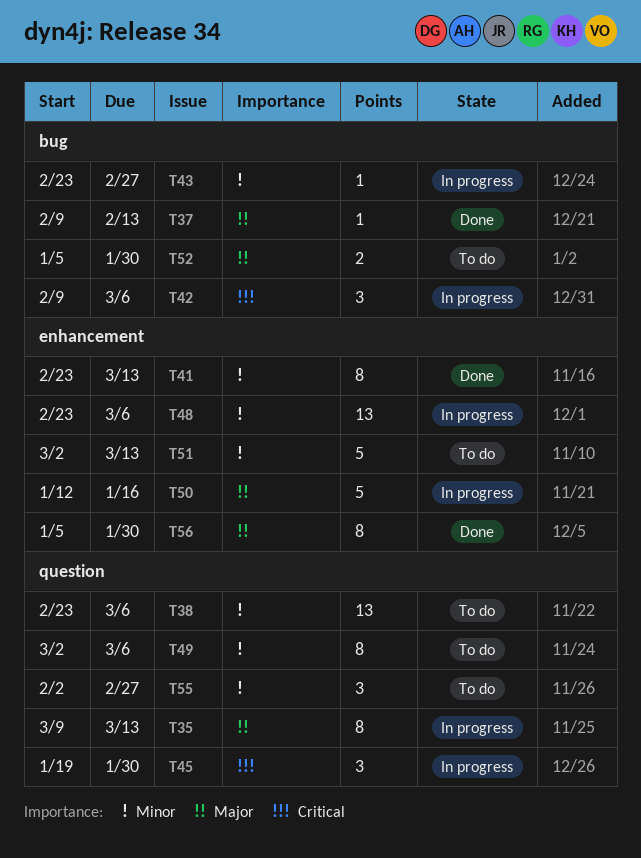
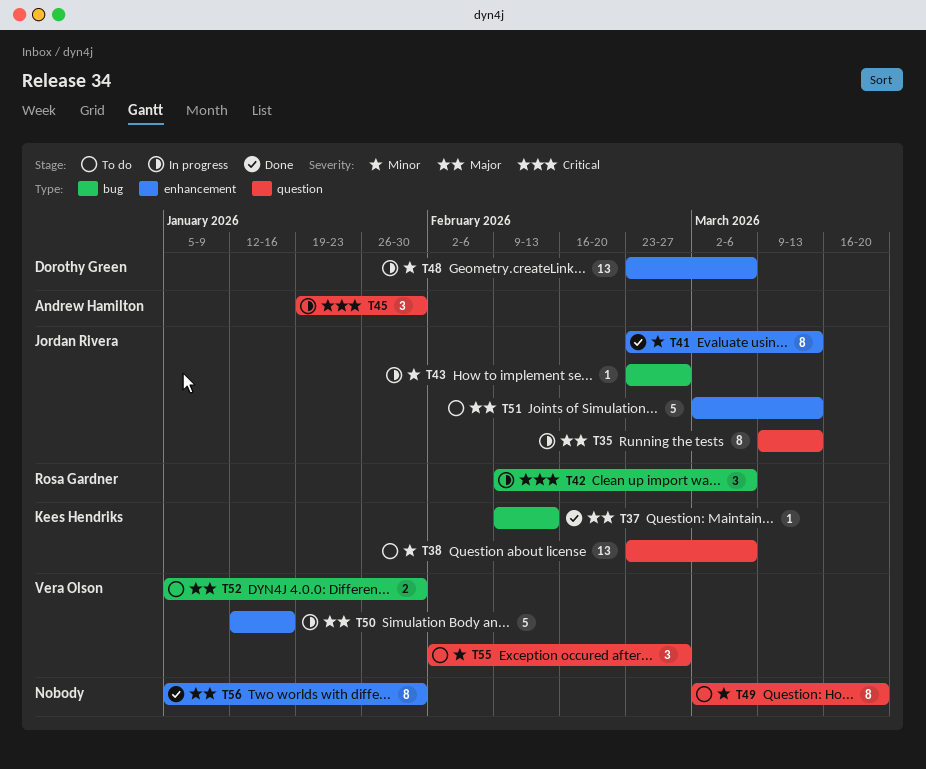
T49, due: Mar 6 -> Mar 20
T51, priority: Minor -> Major

